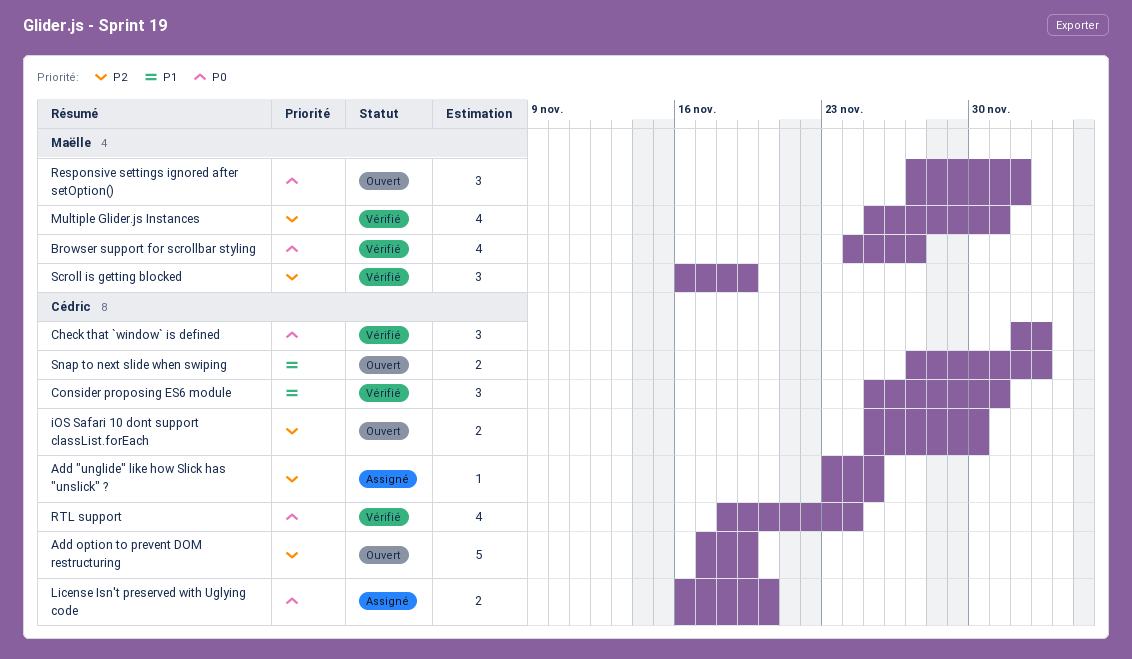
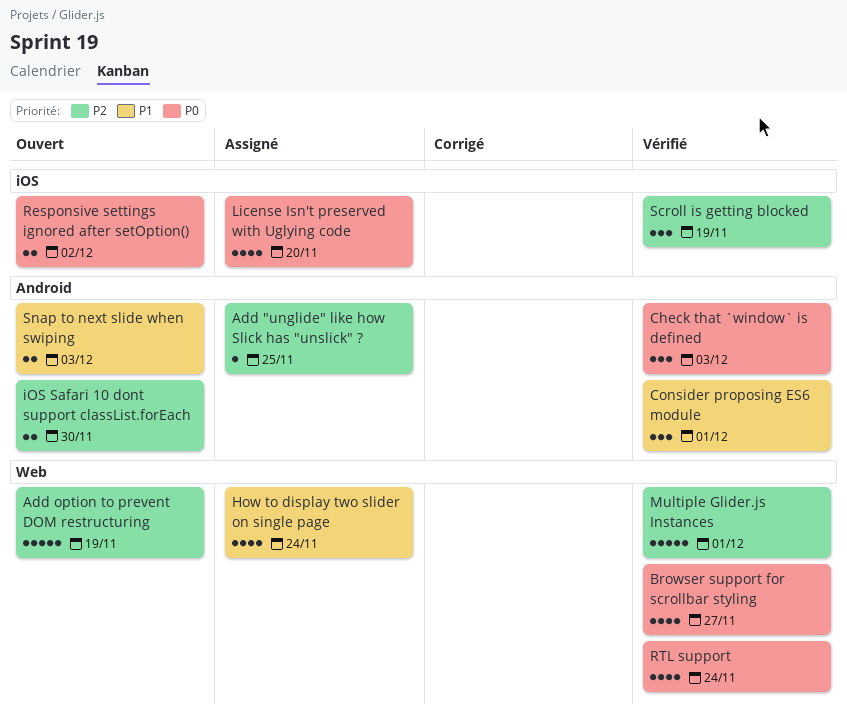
How to display two slider on single page: none -> present
License Isn't preserved with Uglying code, estimate: 2 -> 4
Multiple Glider.js Instances, estimate: 4 -> 5
Responsive settings ignored after setOption(), estimate: 3 -> 2

